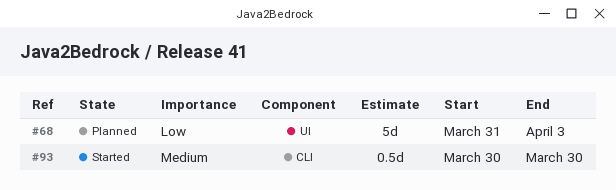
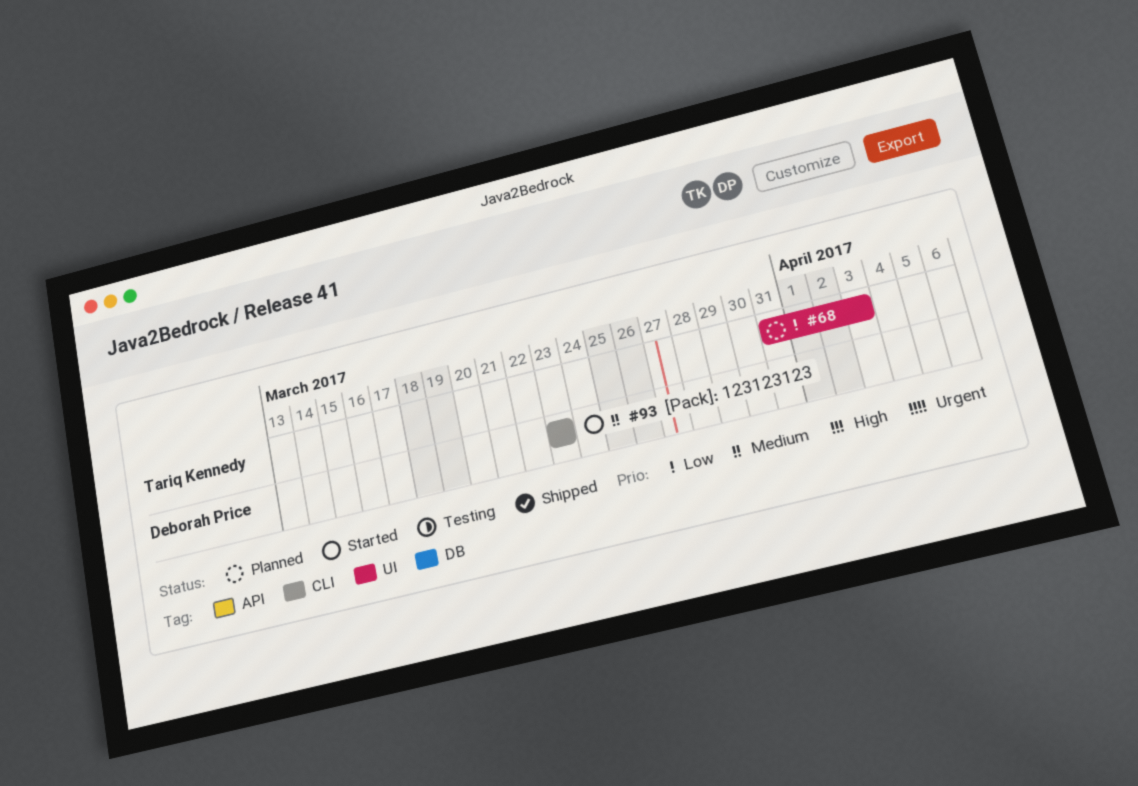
#93, start: Mar 30 -> Mar 23
#93, due: Mar 30 -> Mar 23

